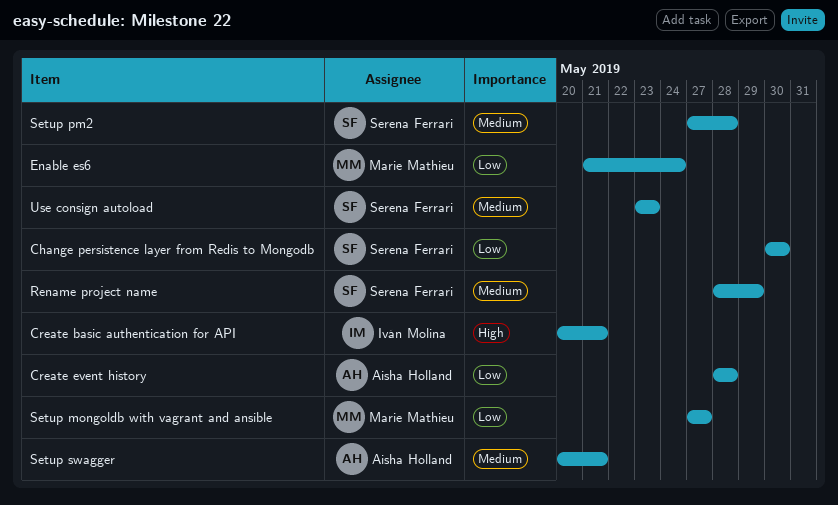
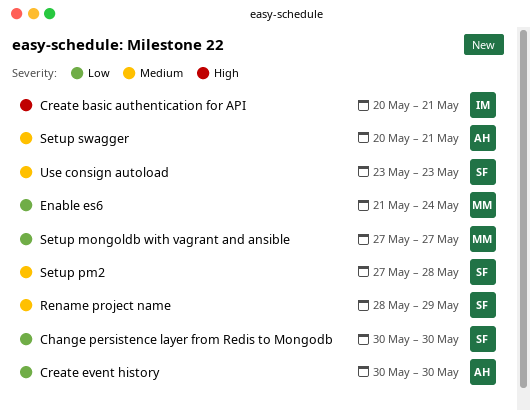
Create event history, start: May 28 -> May 30
Create event history, due: May 28 -> May 30

